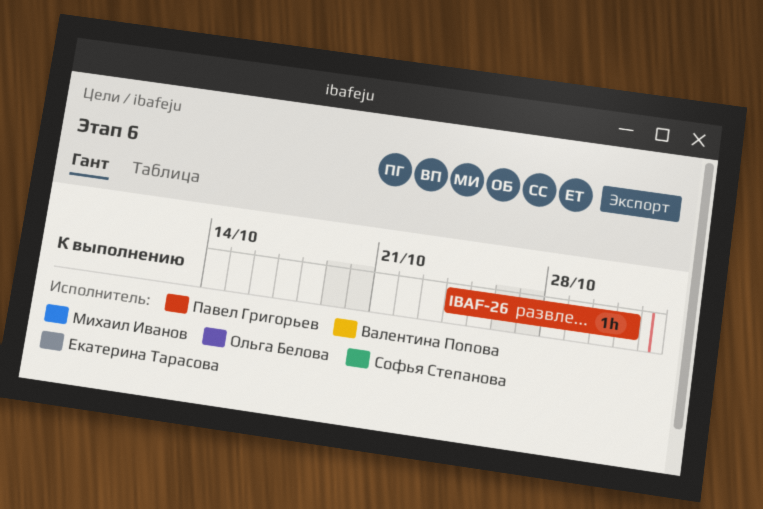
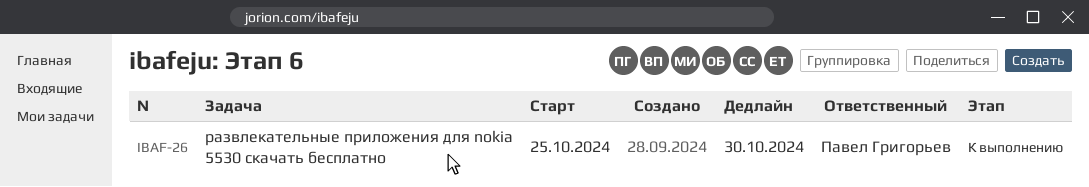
IBAF-26, start: Oct 24 -> Oct 25
IBAF-26, due: Oct 31 -> Oct 30

